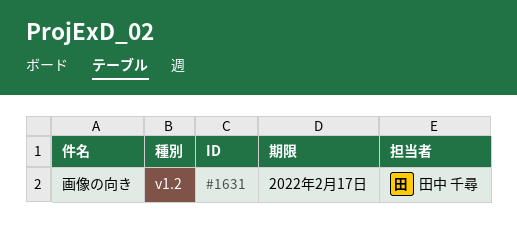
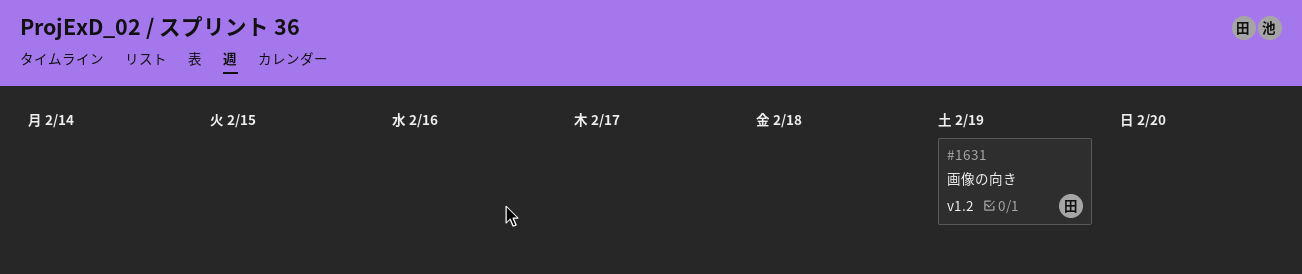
#1631, due: Feb 17 -> Feb 19

